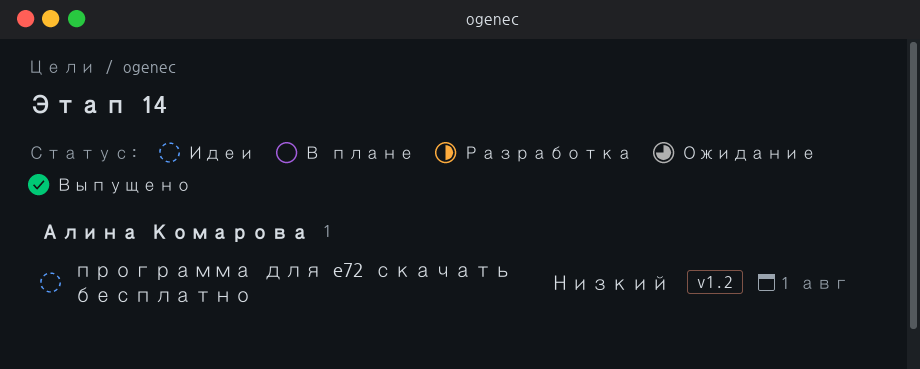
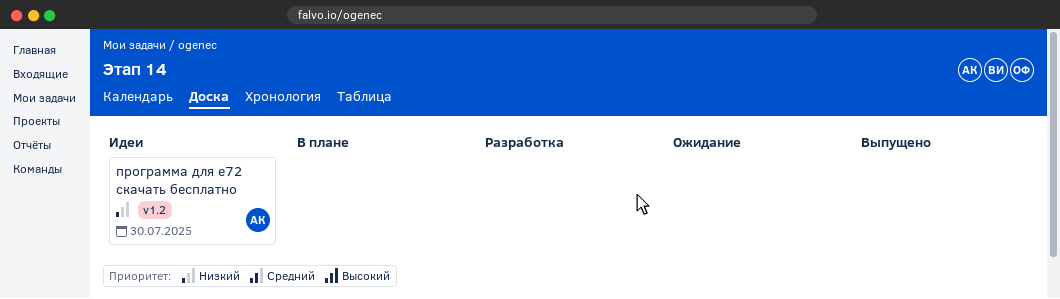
программа для e72 скачать бесплатно, due: Aug 1 -> Jul 30

